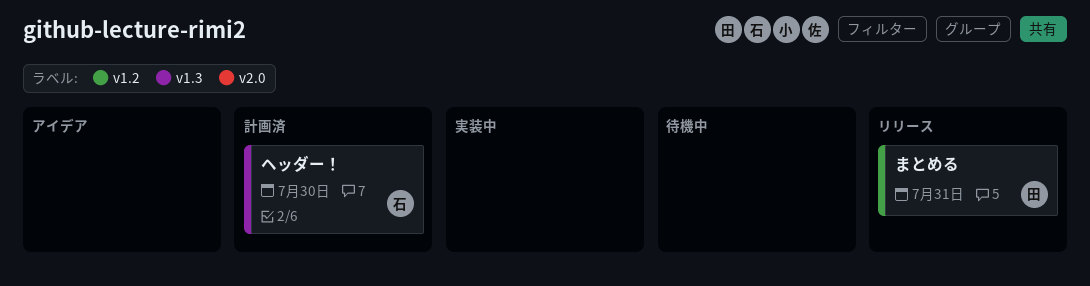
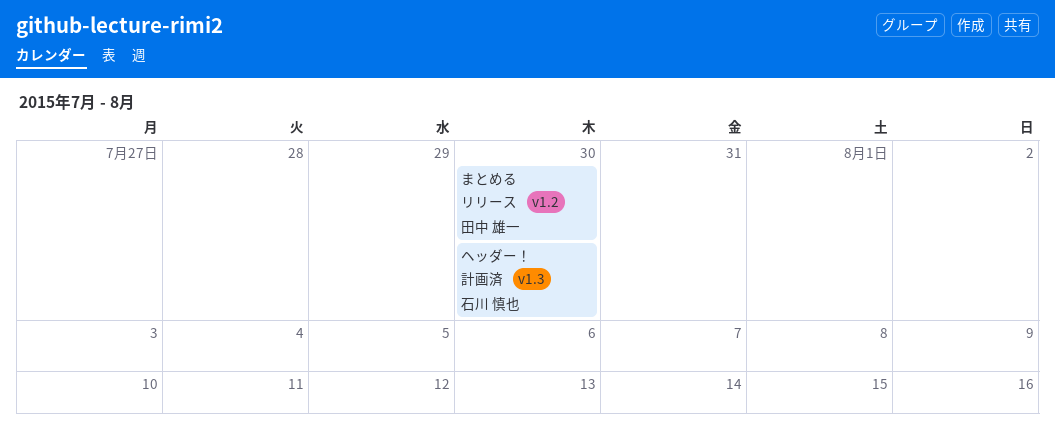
まとめる, due: Jul 31 -> Jul 30

